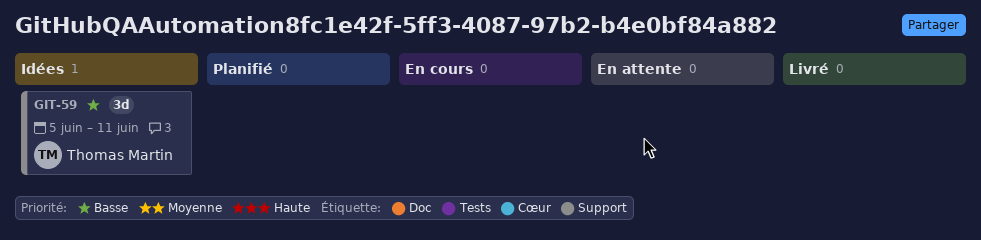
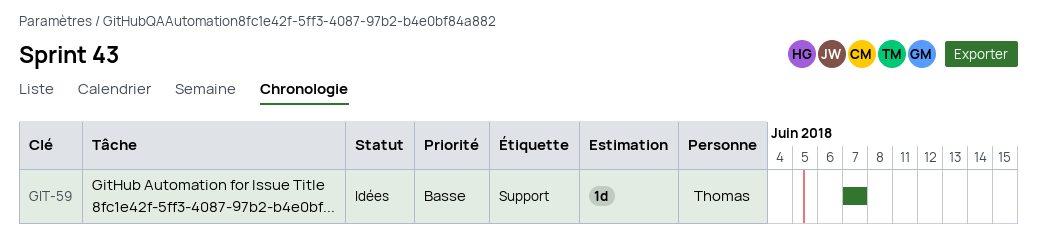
GIT-59, estimate: 3d -> 1d
GIT-59, start: Jun 5 -> Jun 7
GIT-59, due: Jun 11 -> Jun 7

